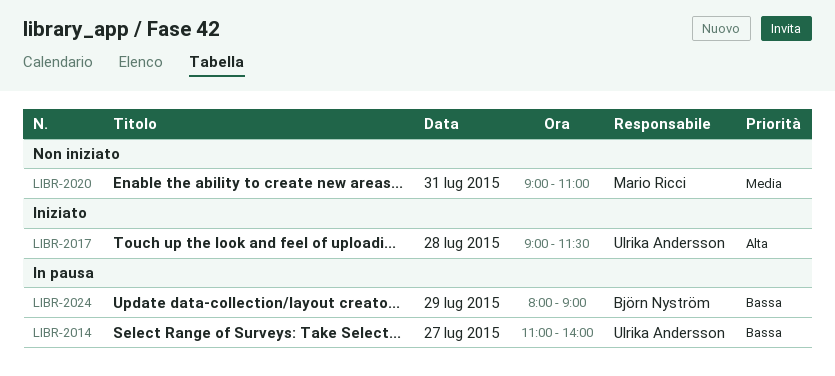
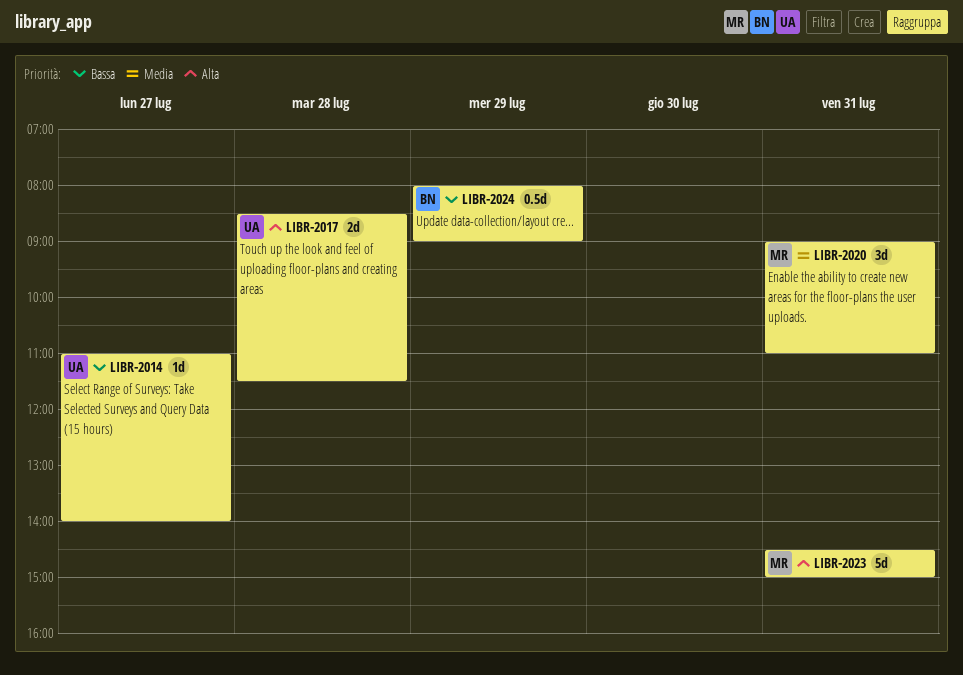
LIBR-2017, begins: 09:00 -> 08:30
LIBR-2023: none -> present

